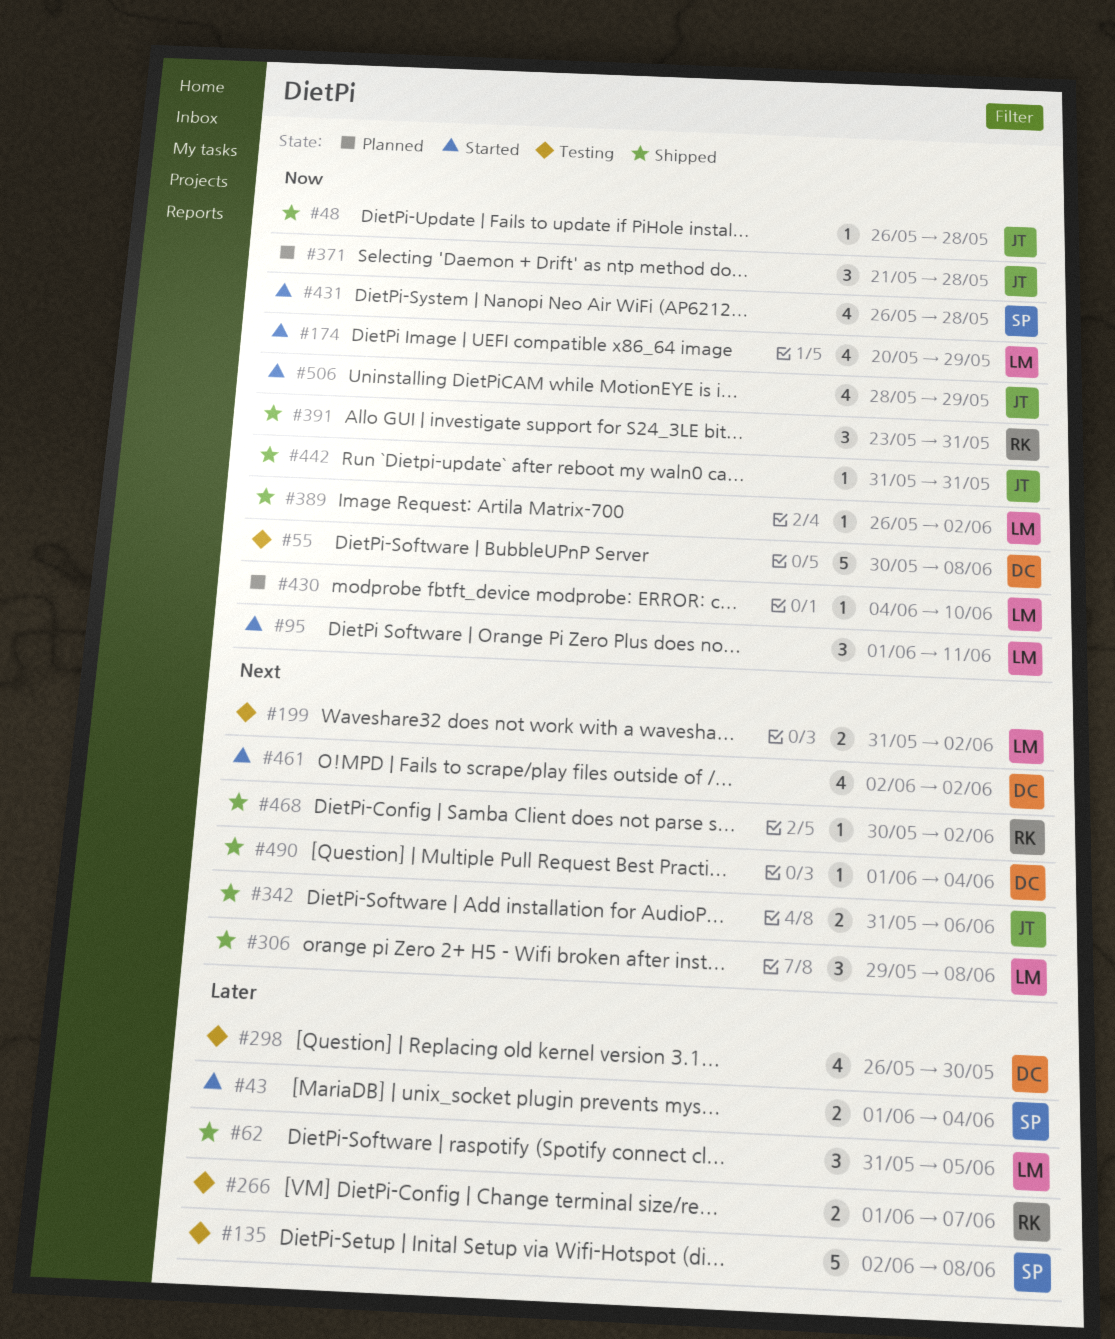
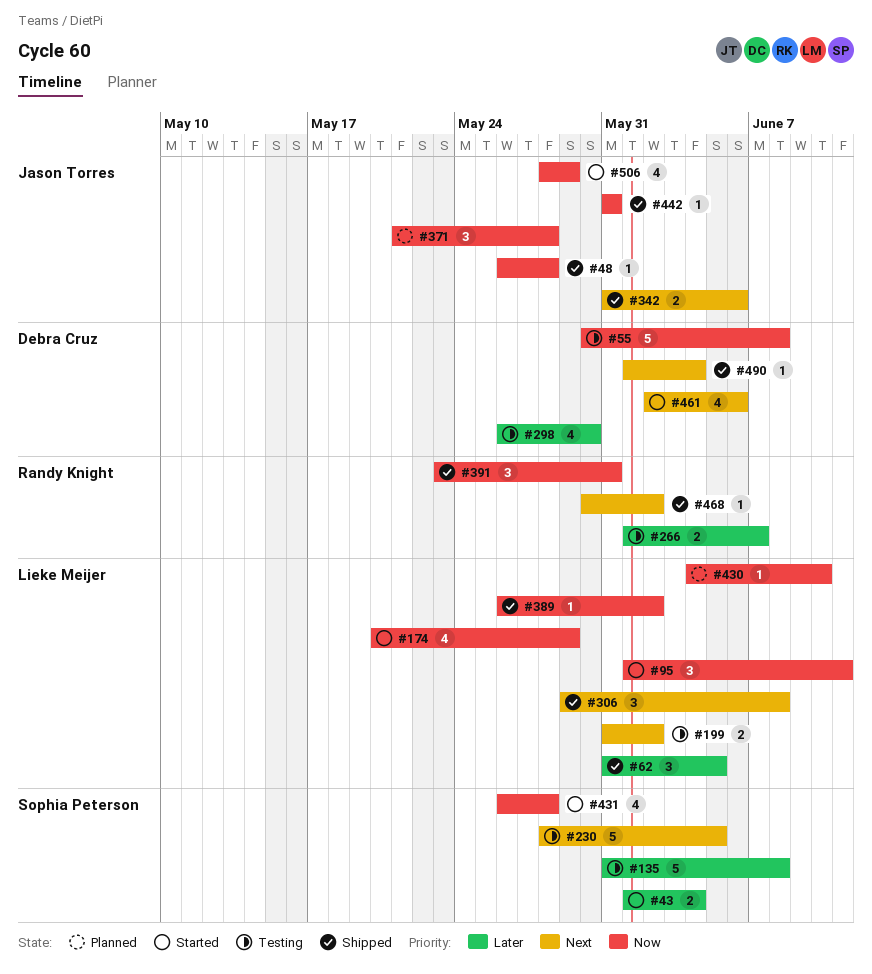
#135, start: Jun 2 -> May 31
#230: none -> present
#461, due: Jun 2 -> Jun 6

